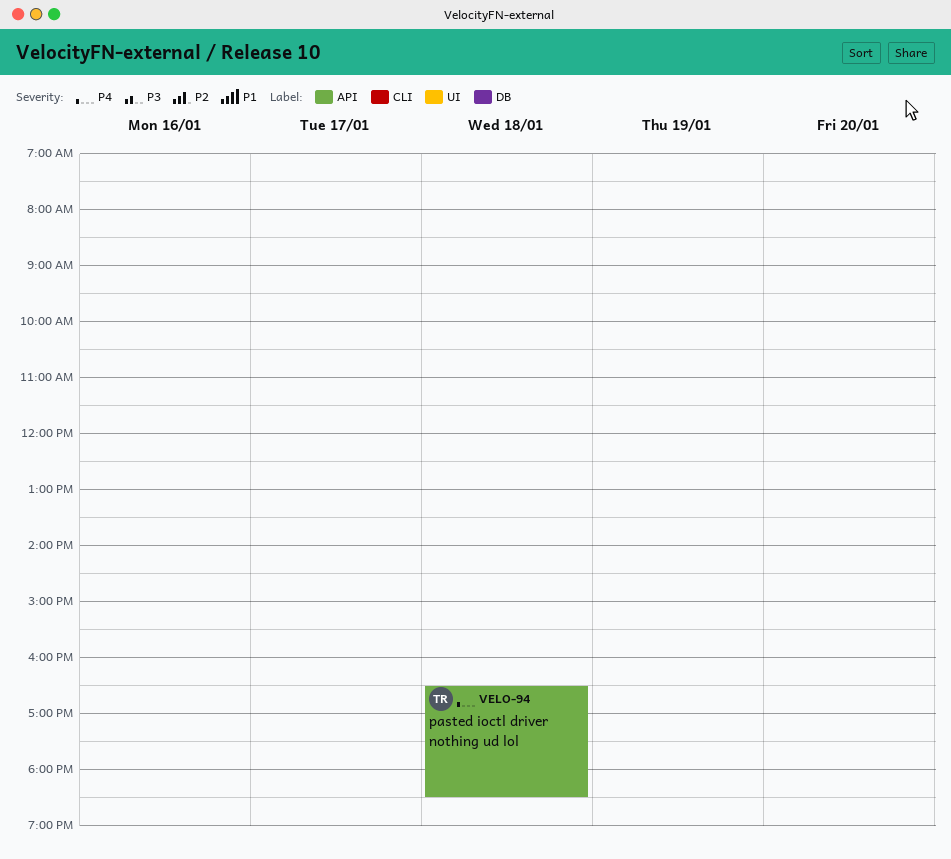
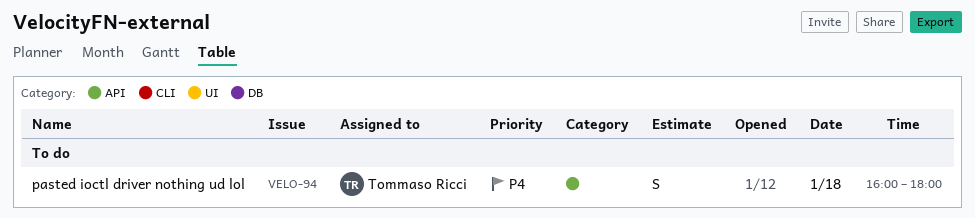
VELO-94, begins: 16:30 -> 16:00
VELO-94, ends: 18:30 -> 18:00

